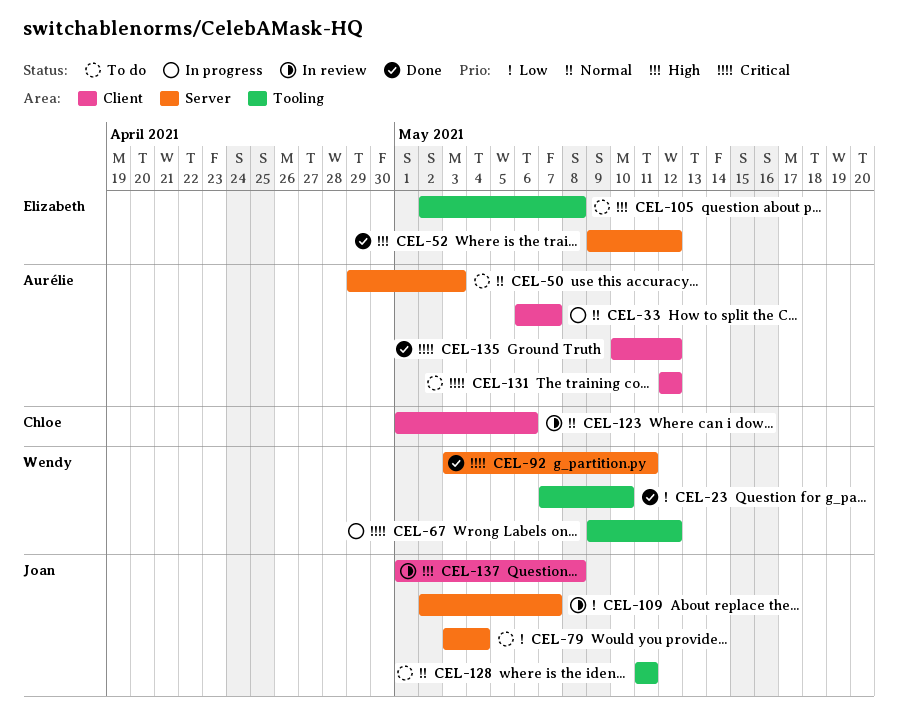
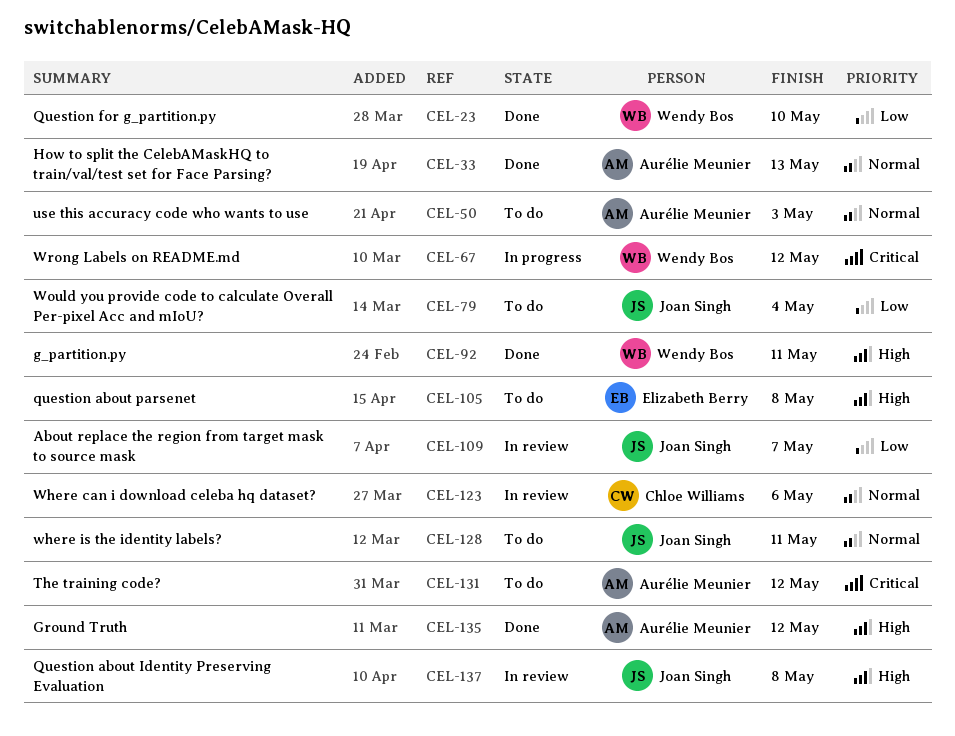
CEL-33, status: In progress -> Done
CEL-33, due: May 7 -> May 13
CEL-52: present -> none
CEL-92, priority: Critical -> High
CEL-135, priority: Critical -> High

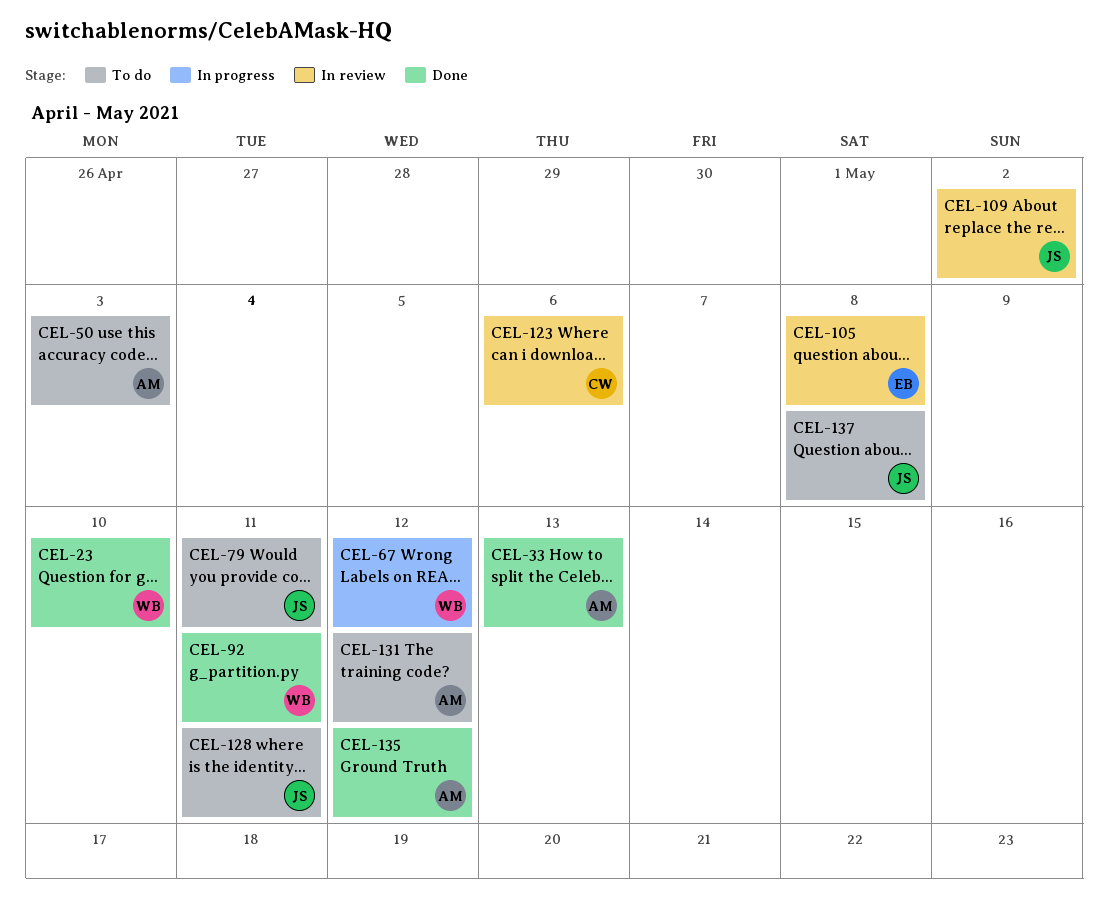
CEL-79, due: May 4 -> May 11
CEL-105, status: To do -> In review
CEL-109, due: May 7 -> May 2
CEL-137, status: In review -> To do

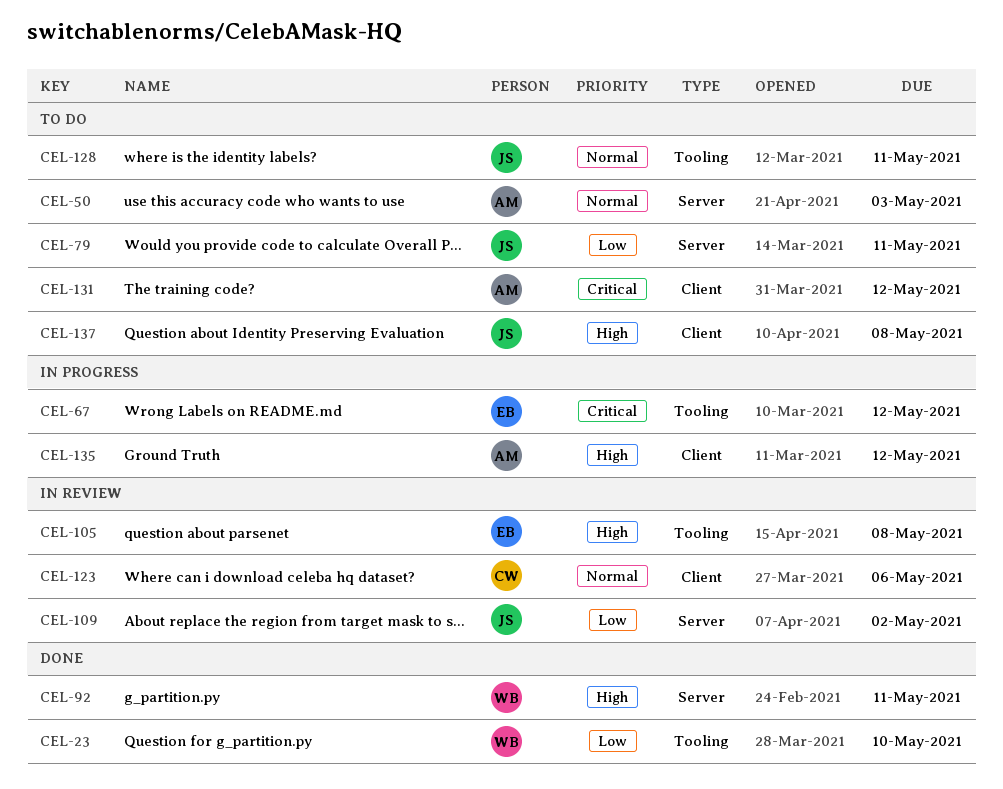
CEL-33: present -> none
CEL-67, owner: WB -> EB
CEL-135, status: Done -> In progress

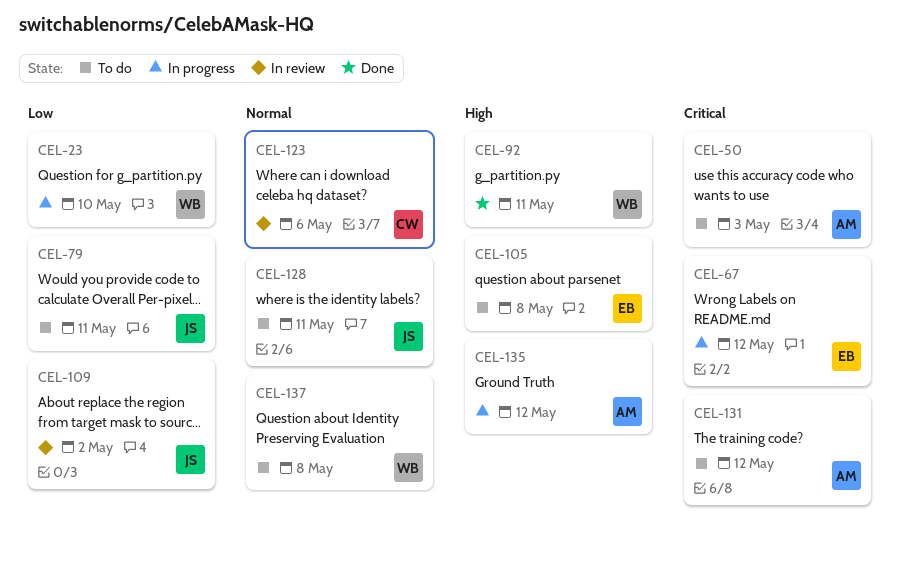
CEL-23, status: Done -> In progress
CEL-50, priority: Normal -> Critical
CEL-105, status: In review -> To do
CEL-137, owner: JS -> WB
CEL-137, priority: High -> Normal

